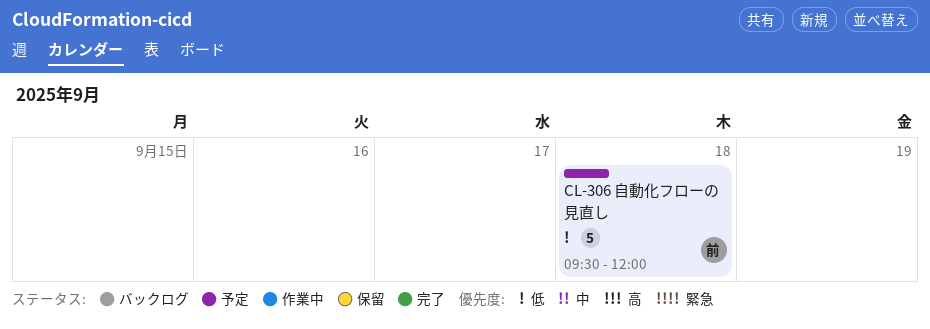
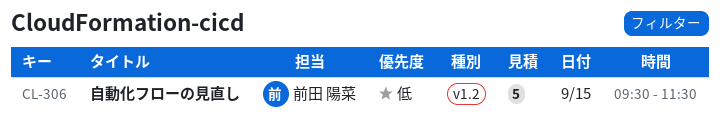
CL-306, day: Sep 18 -> Sep 15
CL-306, ends: 12:00 -> 11:30

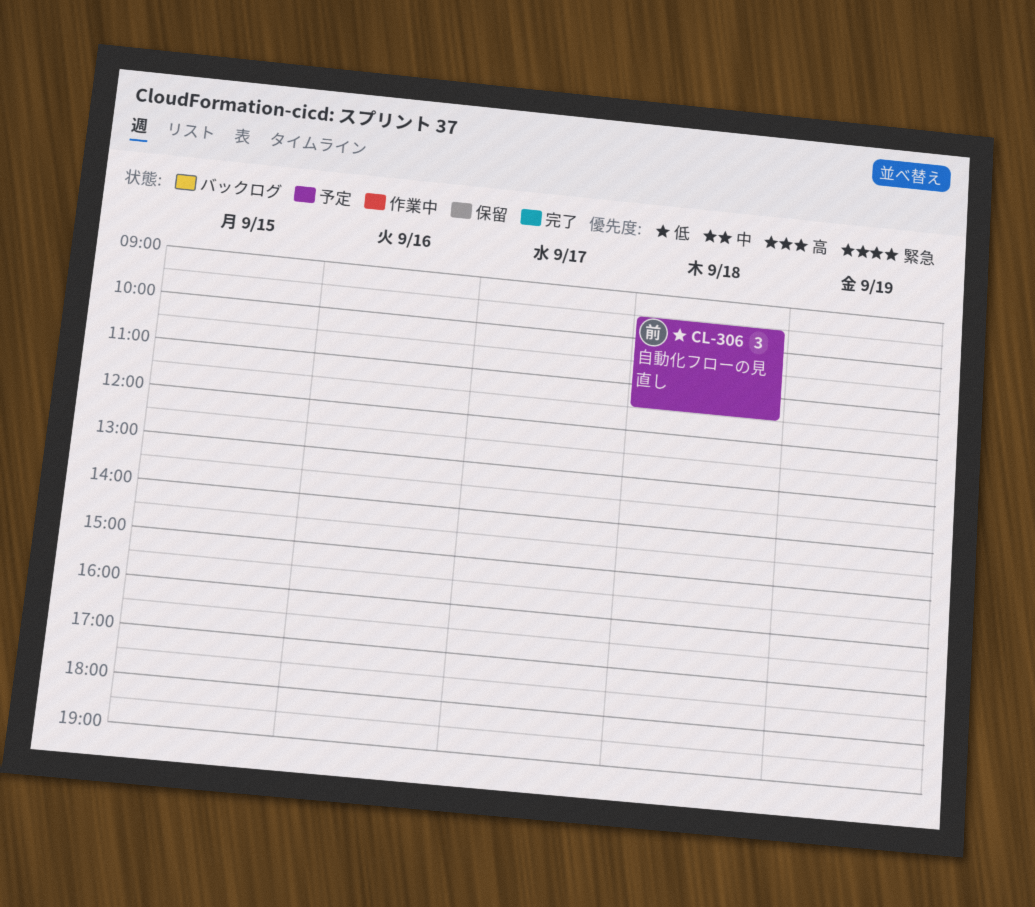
CL-306, estimate: 5 -> 3
CL-306, day: Sep 15 -> Sep 18

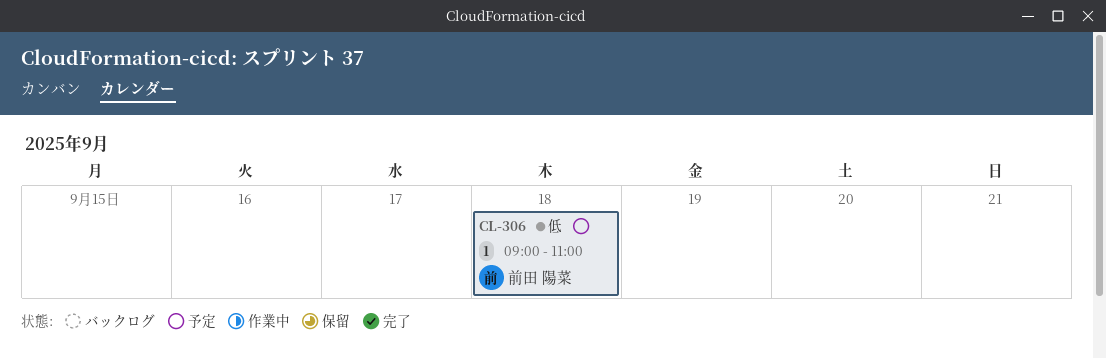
CL-306, estimate: 3 -> 1
CL-306, begins: 09:30 -> 09:00
CL-306, ends: 11:30 -> 11:00

